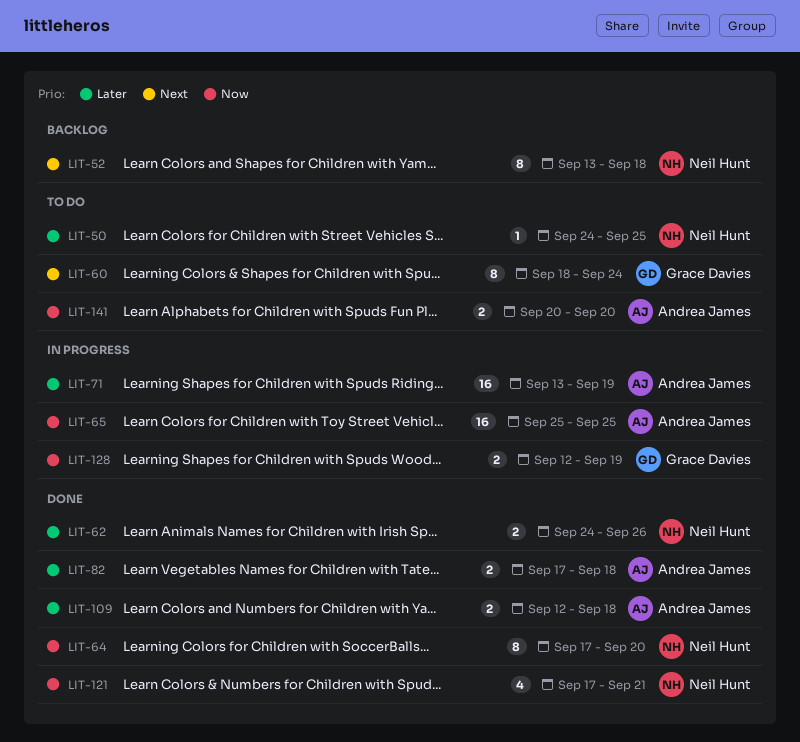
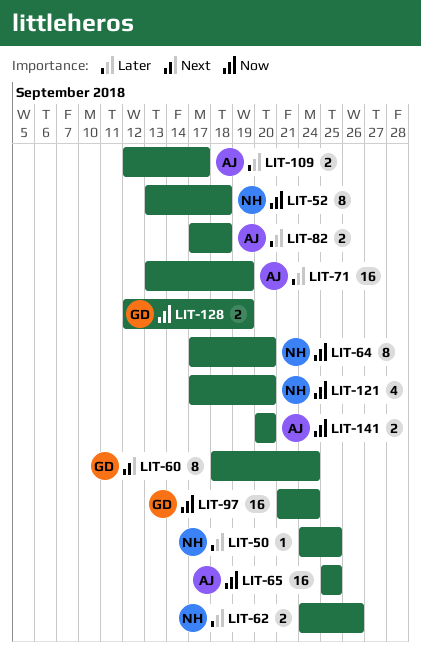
LIT-52, priority: Next -> Now
LIT-97: none -> present
LIT-109, due: Sep 18 -> Sep 17
LIT-121, due: Sep 21 -> Sep 20

